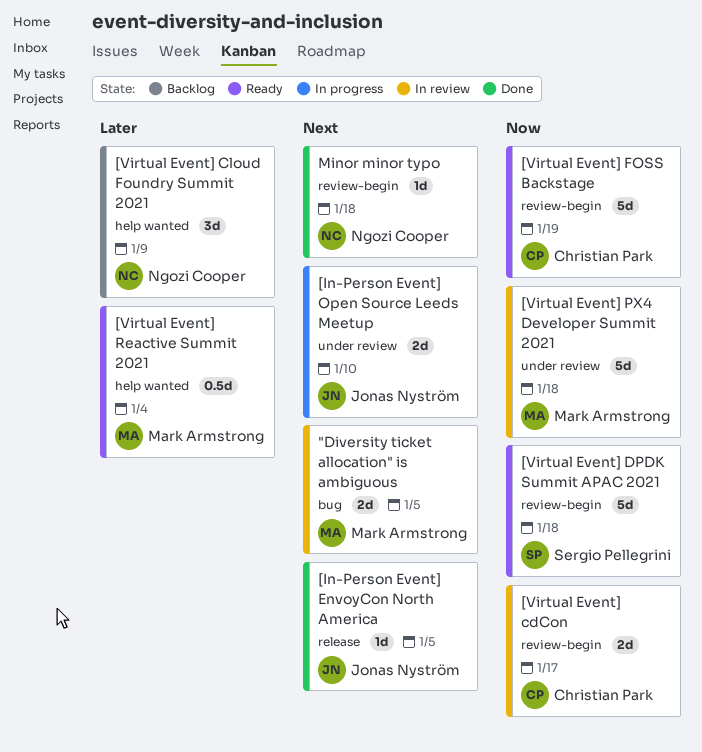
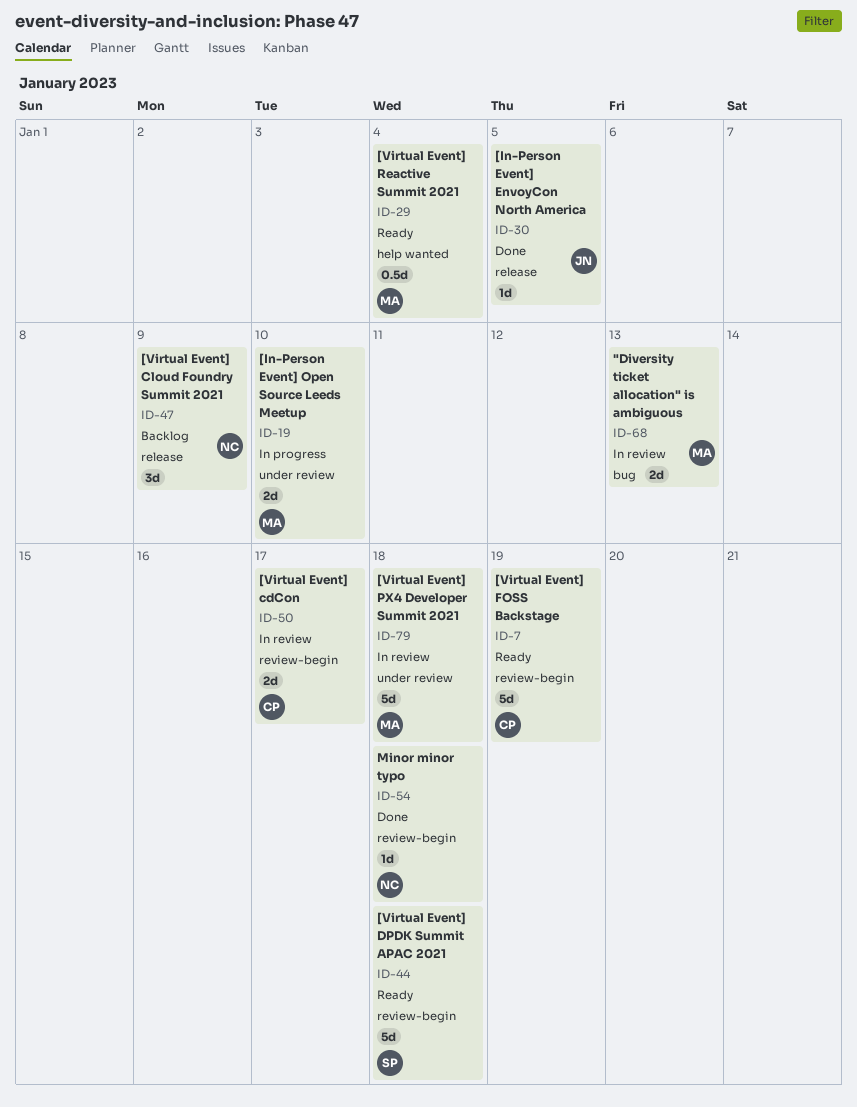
"Diversity ticket allocation" is ambiguous, due: Jan 5 -> Jan 13
[In-Person Event] Open Source Leeds Meetup, owner: Jonas Nyström -> Mark Armstrong
[Virtual Event] Cloud Foundry Summit 2021, label: help wanted -> release

